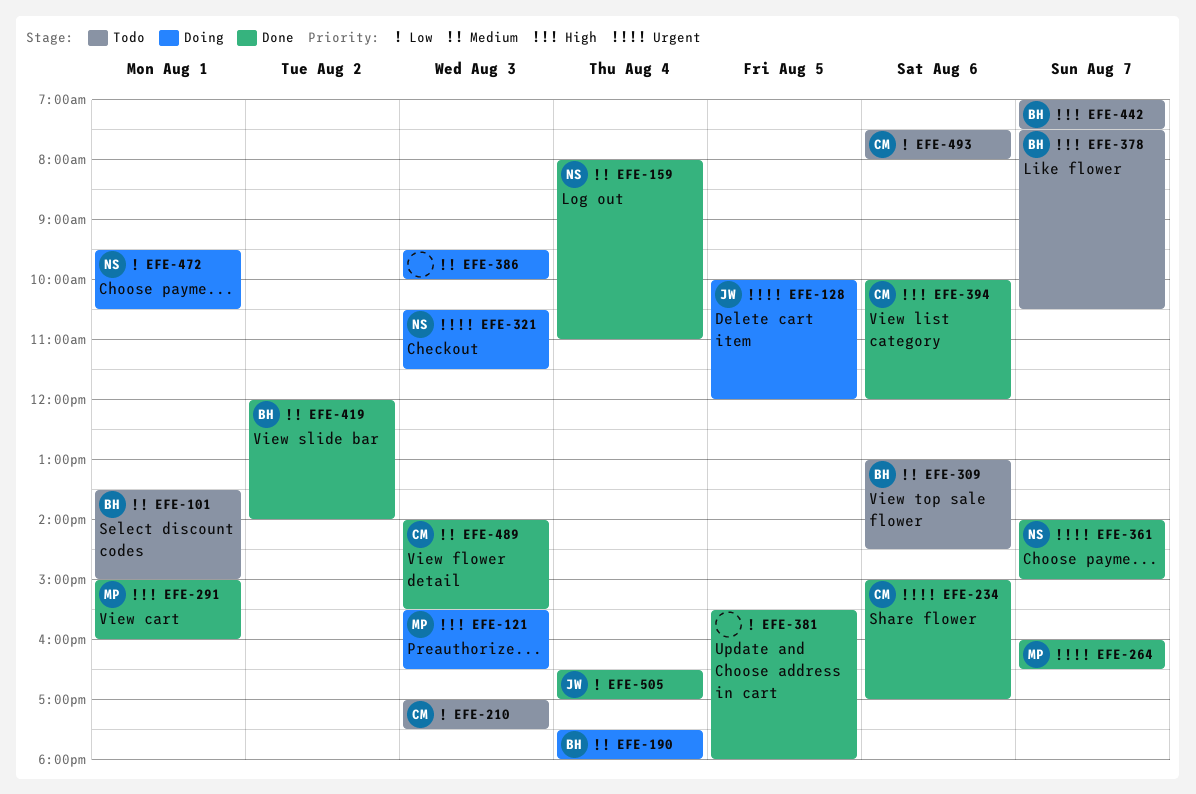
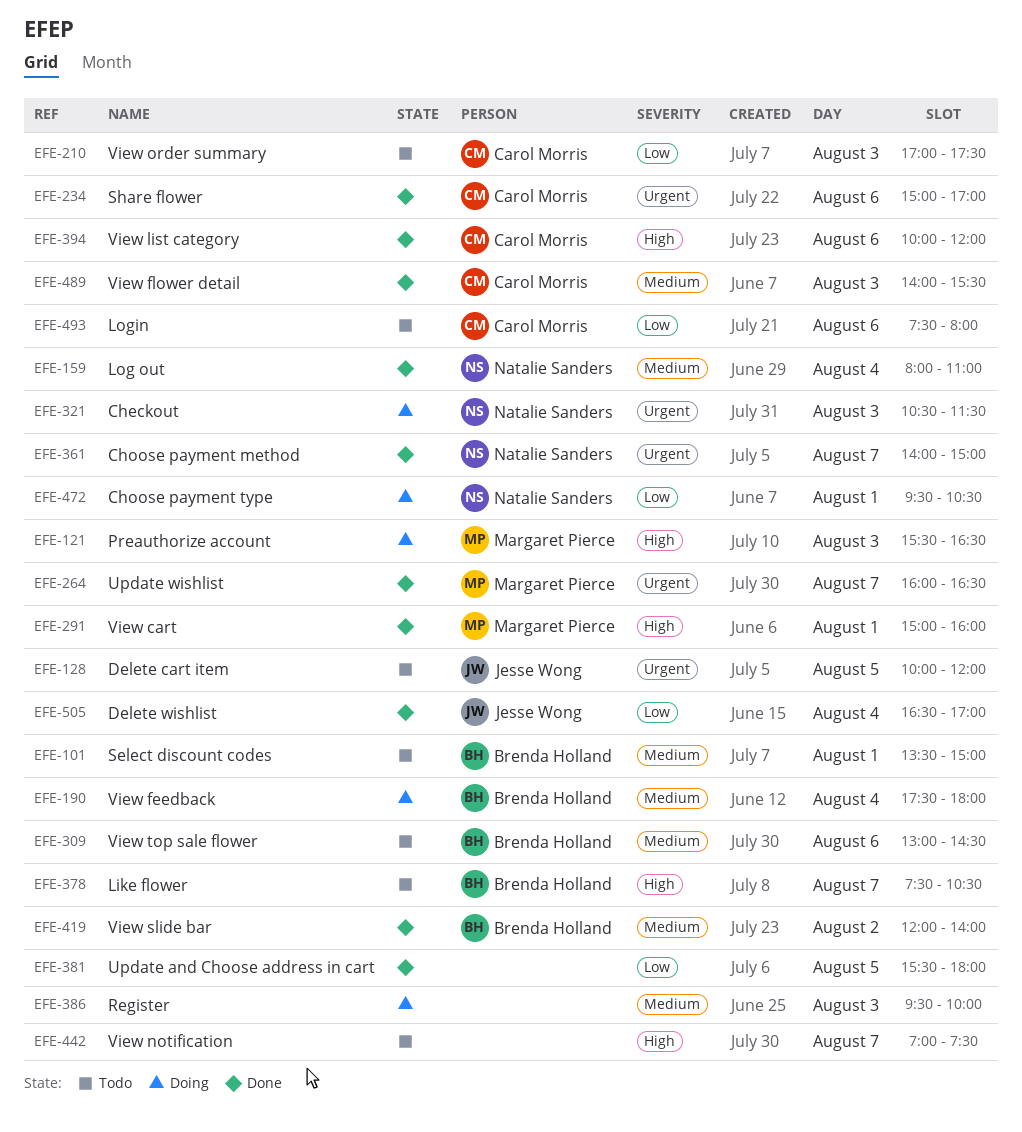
EFE-128, status: Doing -> Todo
EFE-442, owner: Brenda Holland -> none

